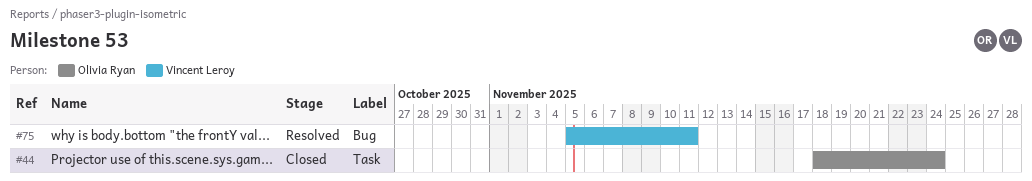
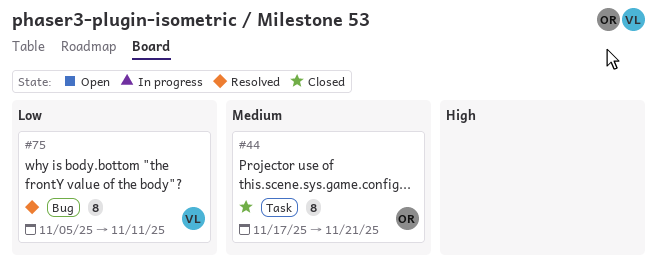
#44, start: Nov 18 -> Nov 17
#44, due: Nov 24 -> Nov 21

